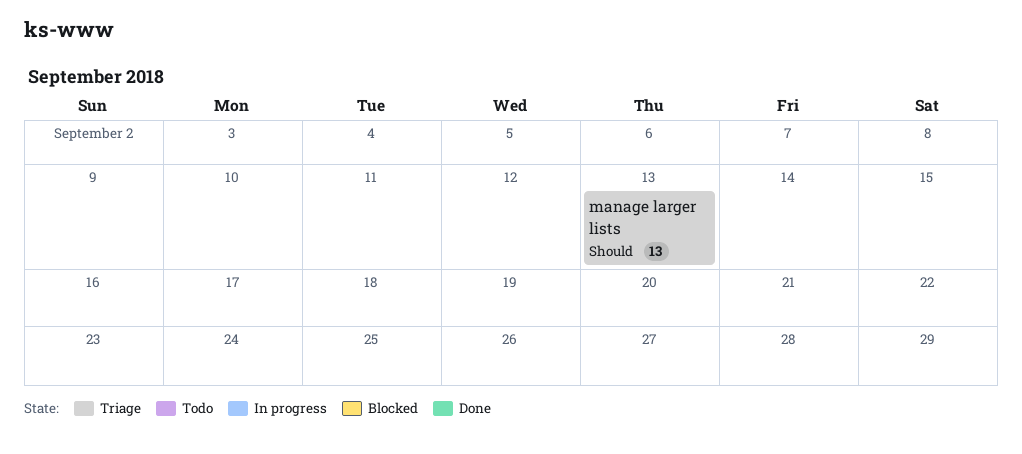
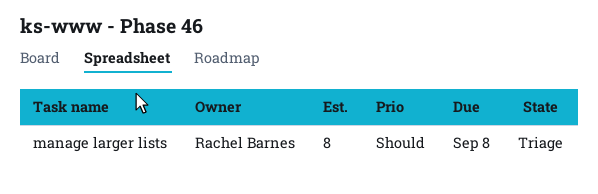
manage larger lists, estimate: 13 -> 8
manage larger lists, due: Sep 13 -> Sep 8

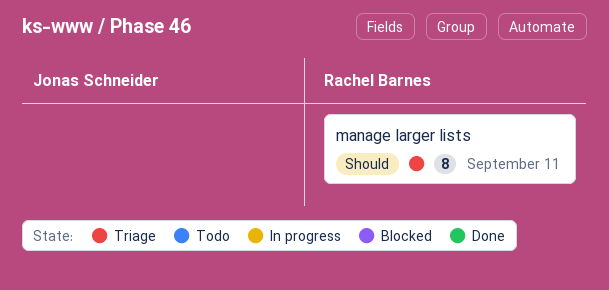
manage larger lists, due: Sep 8 -> Sep 11

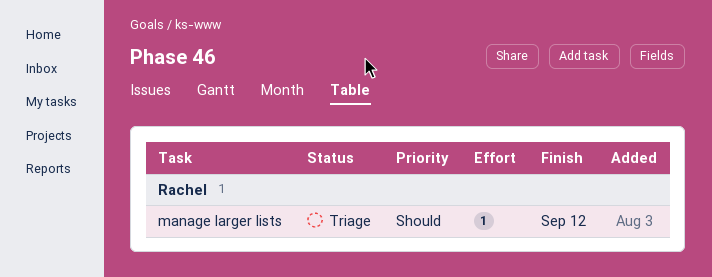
manage larger lists, estimate: 8 -> 1
manage larger lists, due: Sep 11 -> Sep 12

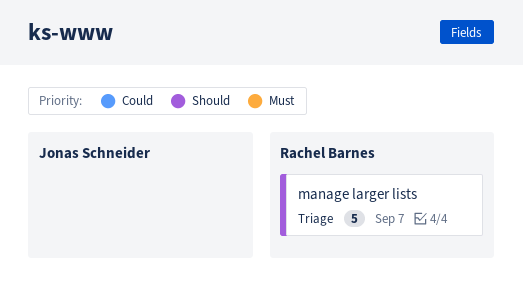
manage larger lists, estimate: 1 -> 5
manage larger lists, due: Sep 12 -> Sep 7

